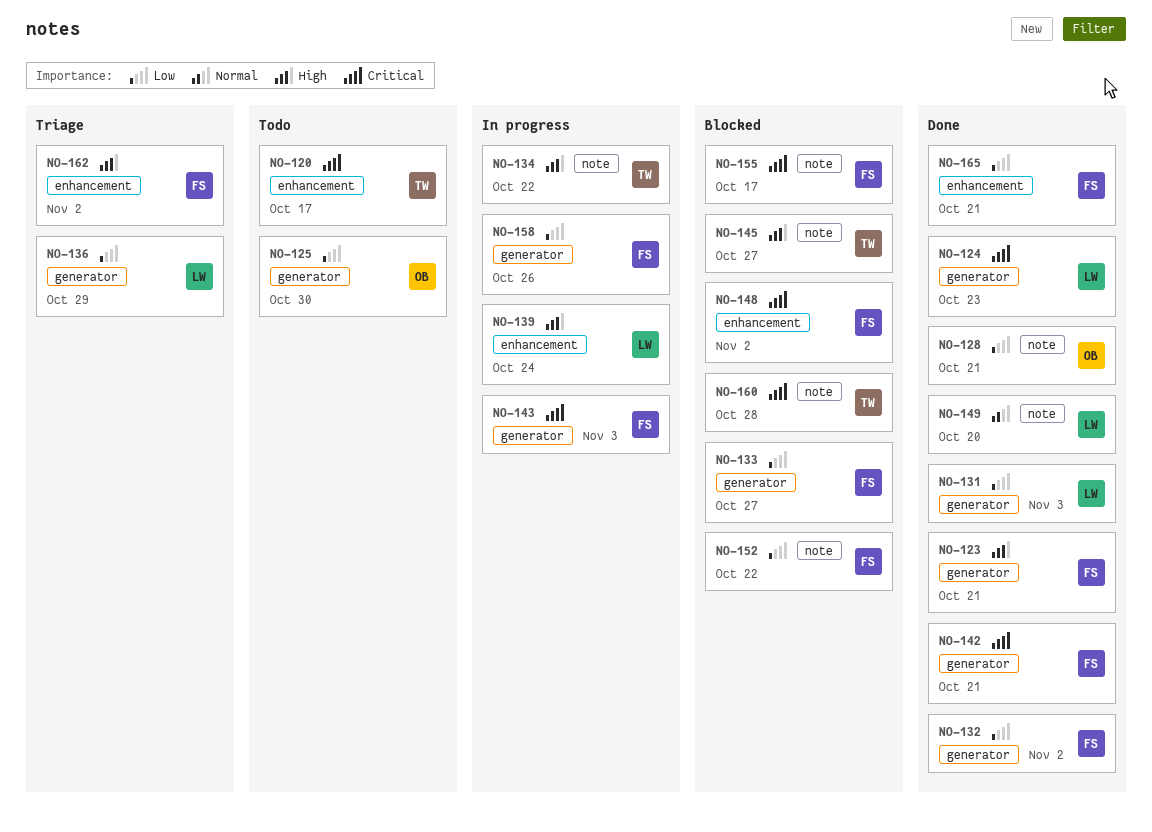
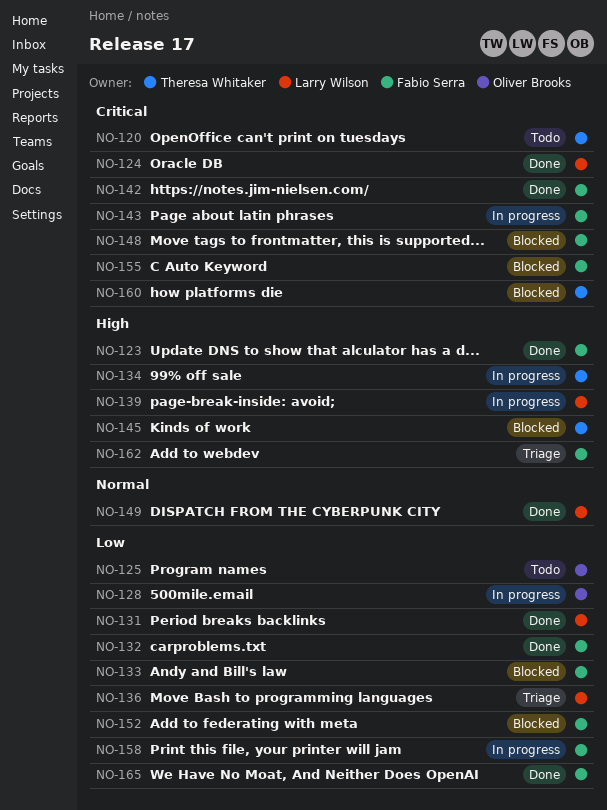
NO-128, status: Done -> In progress

